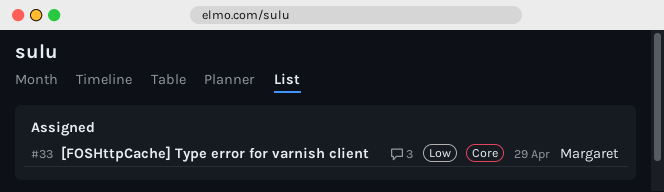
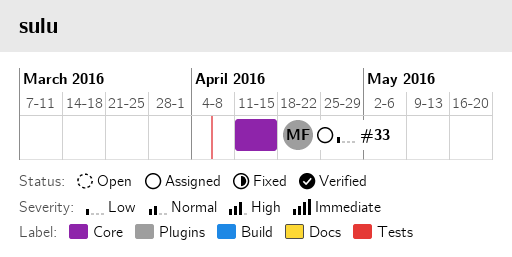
#33, due: Apr 29 -> Apr 15

